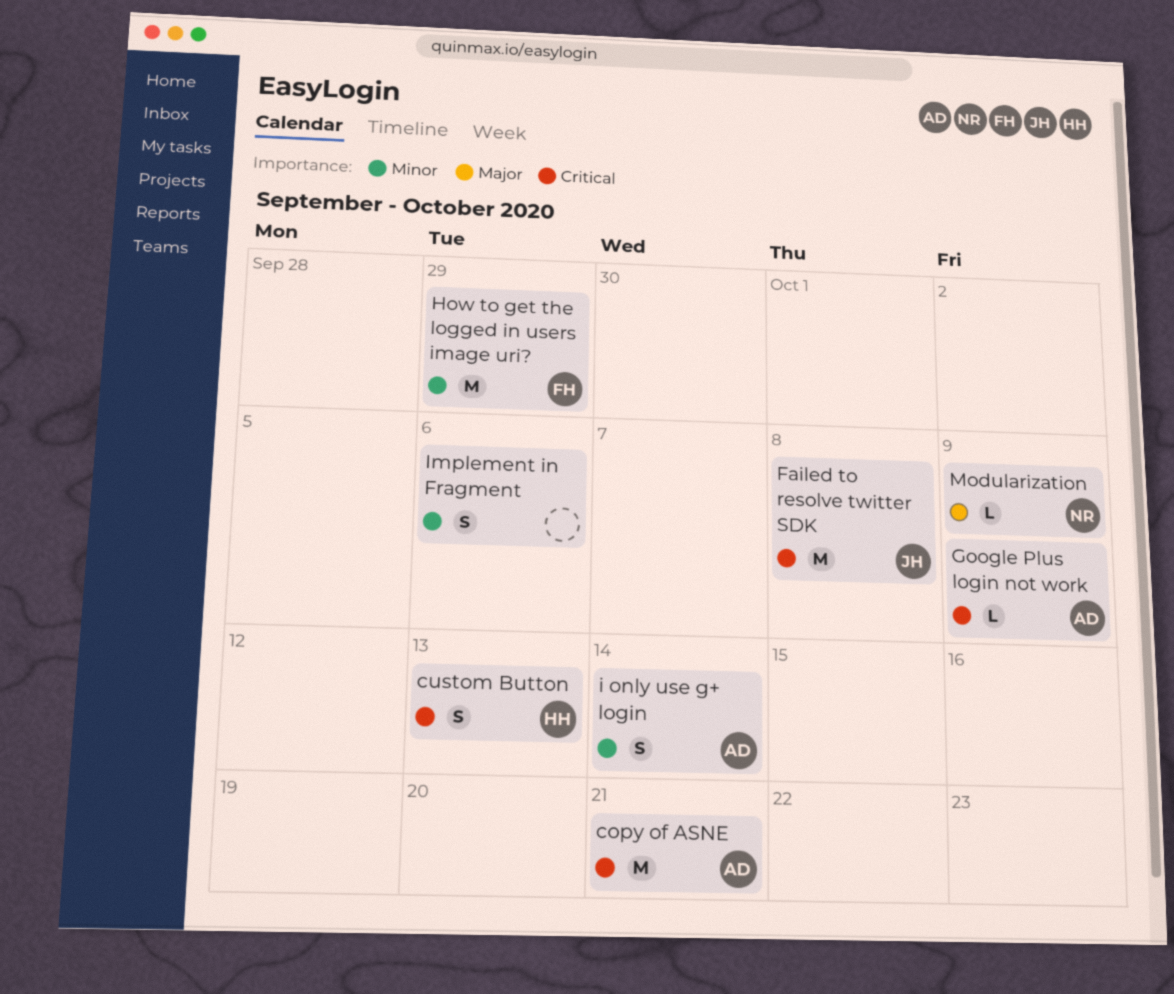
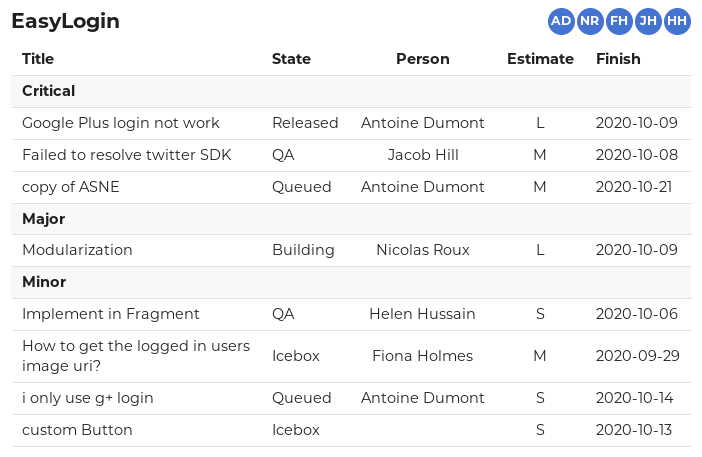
custom Button, owner: Helen Hussain -> none
custom Button, priority: Critical -> Minor
Implement in Fragment, owner: none -> Helen Hussain

